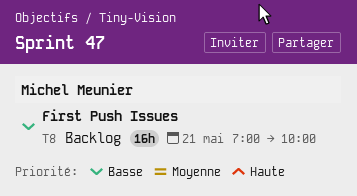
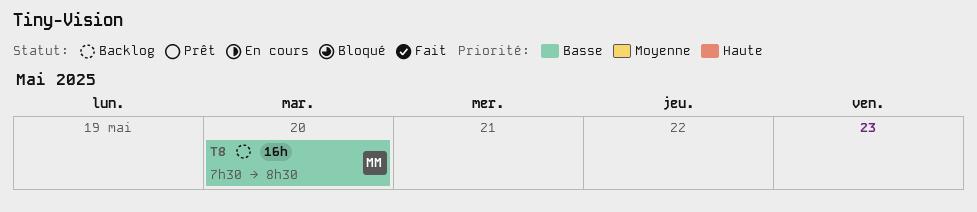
T8, day: May 21 -> May 20
T8, begins: 07:00 -> 07:30
T8, ends: 10:00 -> 08:30

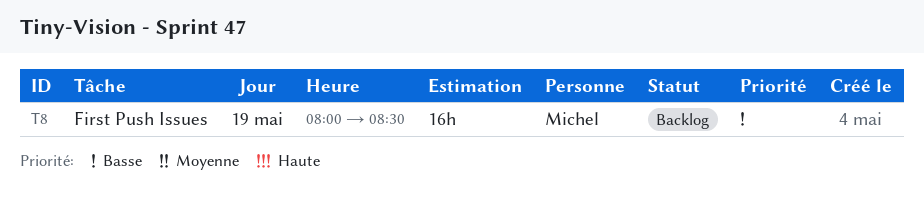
T8, day: May 20 -> May 19
T8, begins: 07:30 -> 08:00

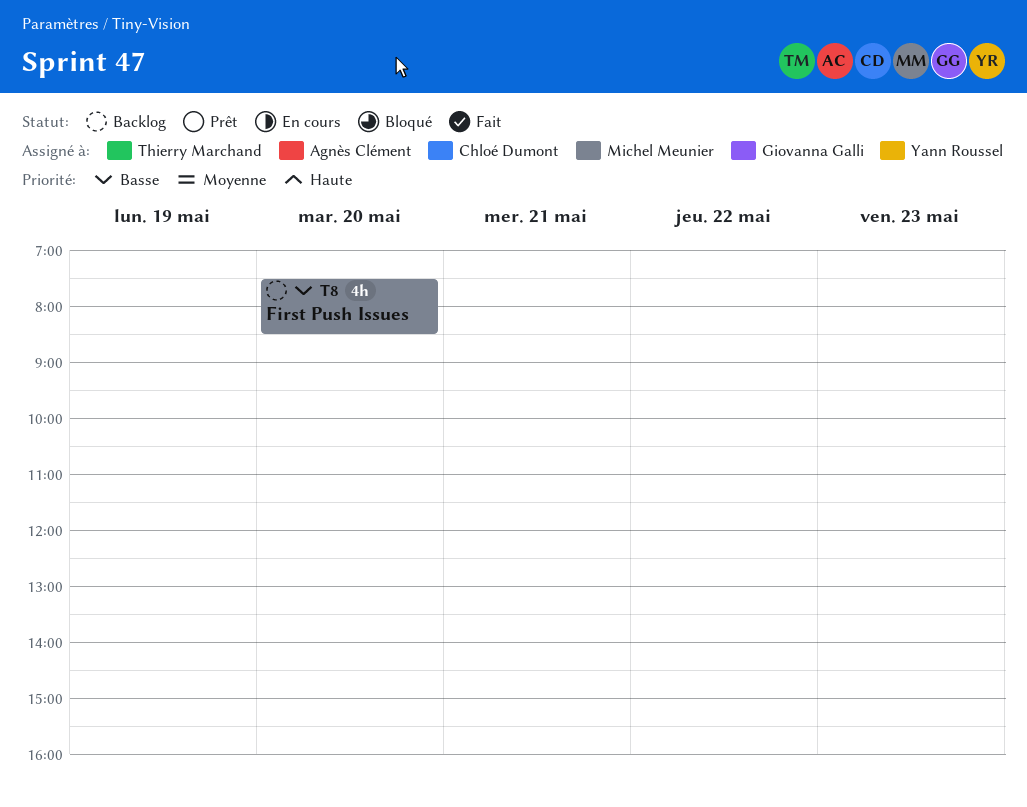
T8, estimate: 16h -> 4h
T8, day: May 19 -> May 20
T8, begins: 08:00 -> 07:30

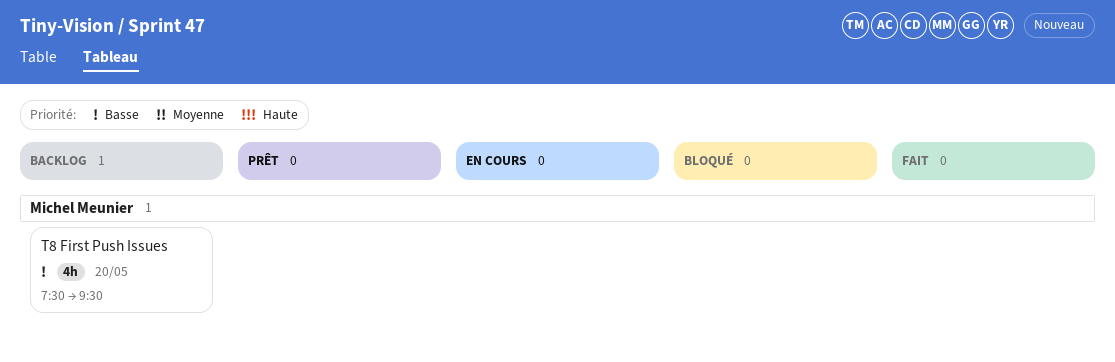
T8, ends: 08:30 -> 09:30

